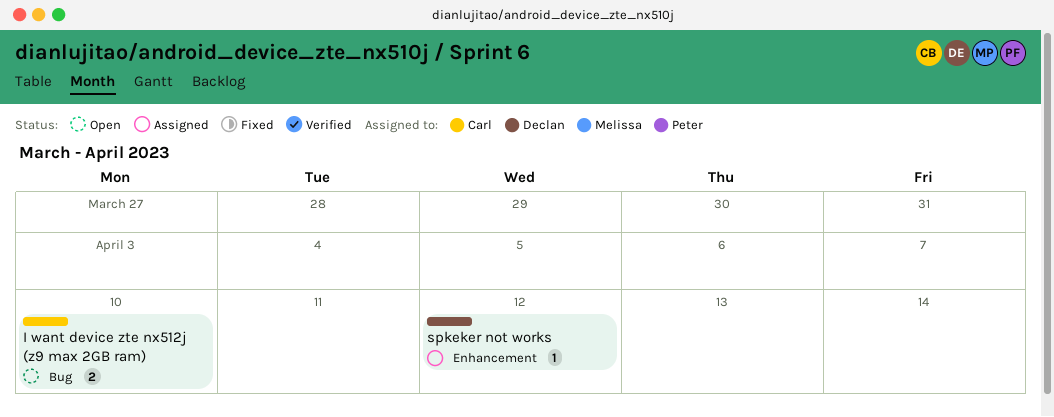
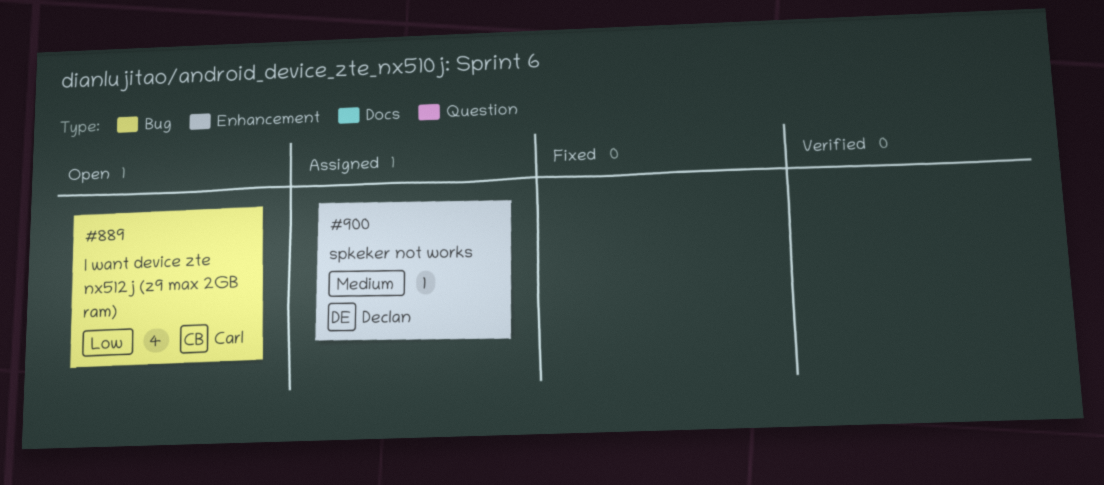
I want device zte nx512j (z9 max 2GB ram), estimate: 2 -> 4

